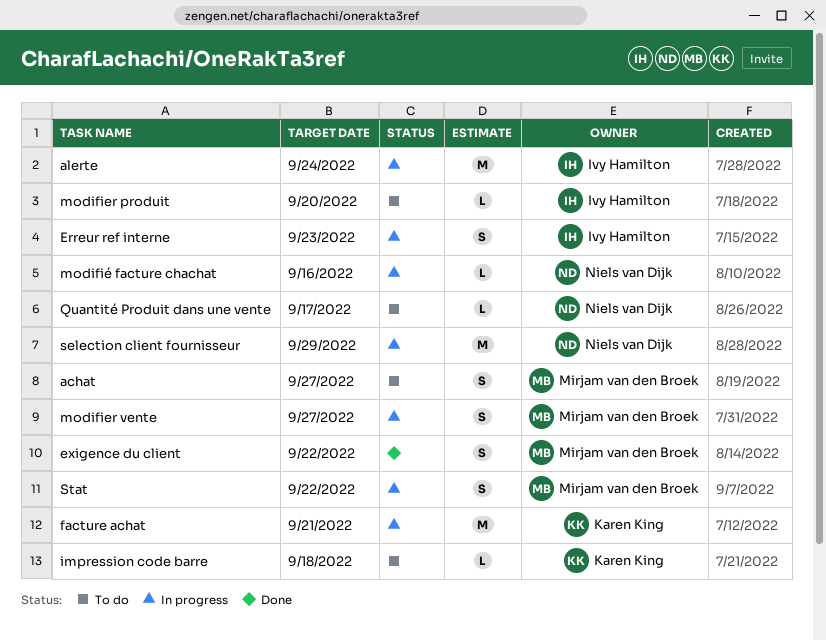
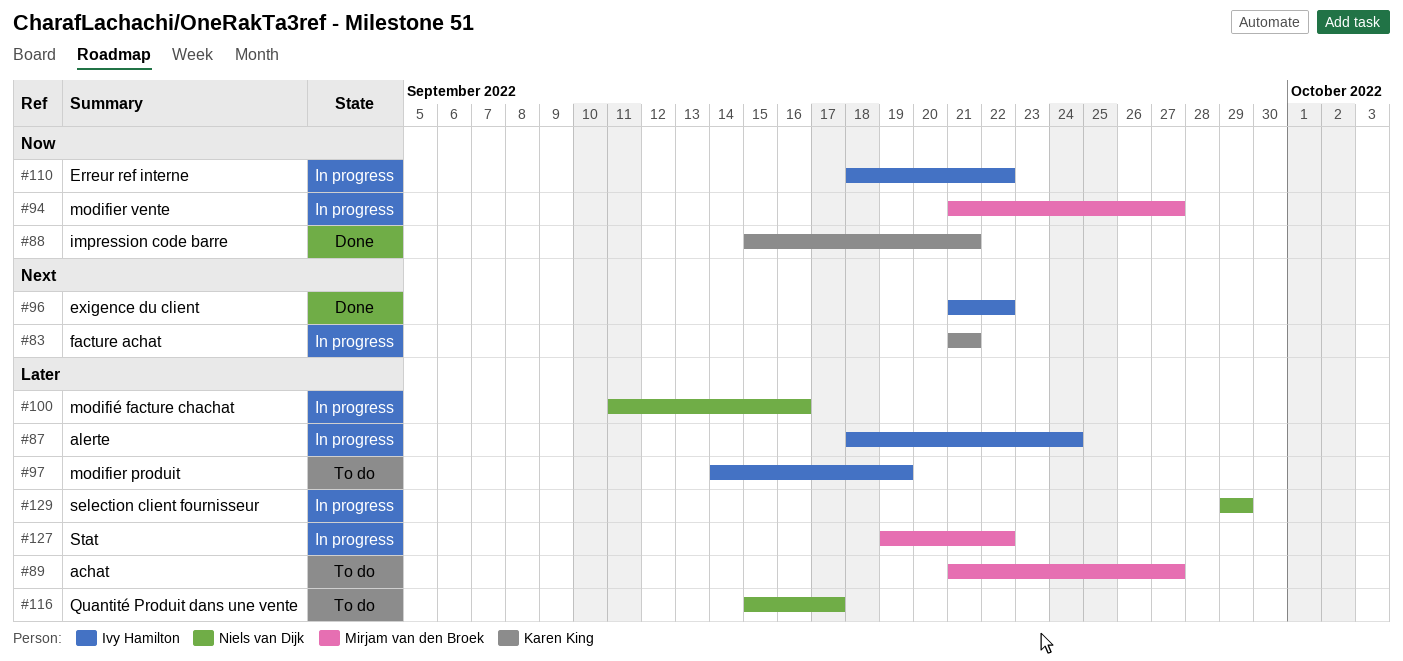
Erreur ref interne, due: Sep 23 -> Sep 22
exigence du client, owner: Mirjam van den Broek -> Ivy Hamilton
impression code barre, status: To do -> Done
impression code barre, due: Sep 18 -> Sep 21
modifier produit, due: Sep 20 -> Sep 19

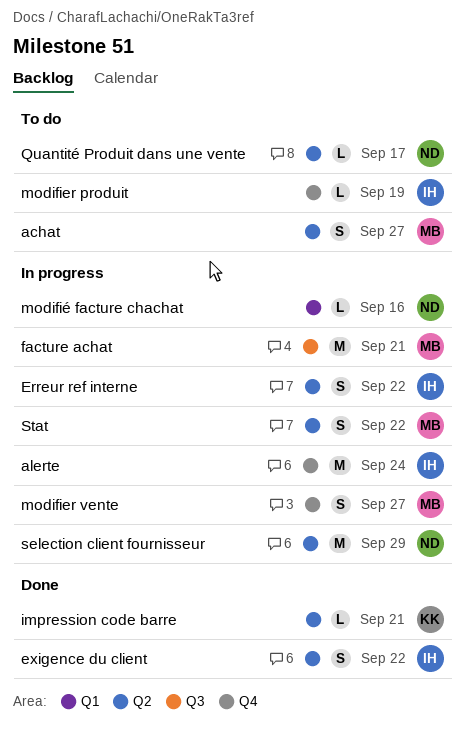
facture achat, owner: Karen King -> Mirjam van den Broek

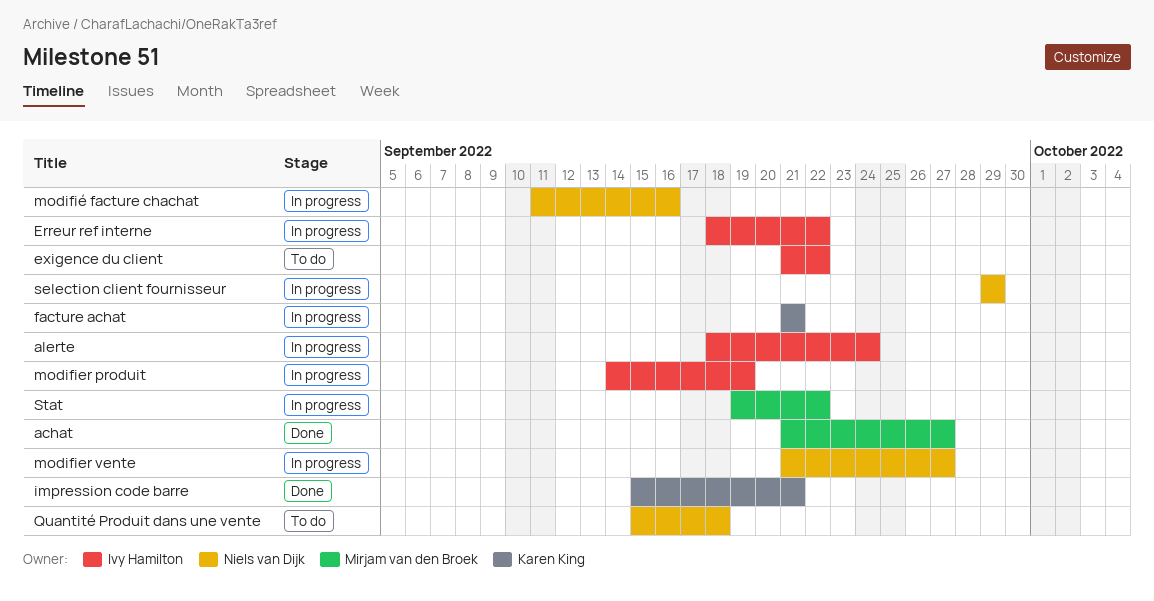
achat, status: To do -> Done
exigence du client, status: Done -> To do
facture achat, owner: Mirjam van den Broek -> Karen King
modifier produit, status: To do -> In progress
modifier vente, owner: Mirjam van den Broek -> Niels van Dijk
Quantité Produit dans une vente, due: Sep 17 -> Sep 18

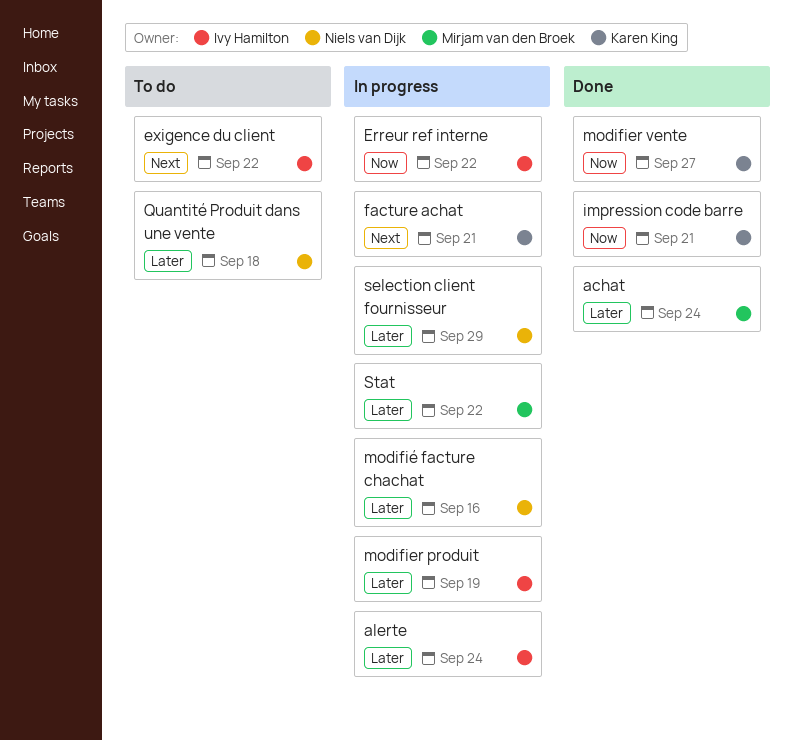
achat, due: Sep 27 -> Sep 24
modifier vente, status: In progress -> Done
modifier vente, owner: Niels van Dijk -> Karen King

